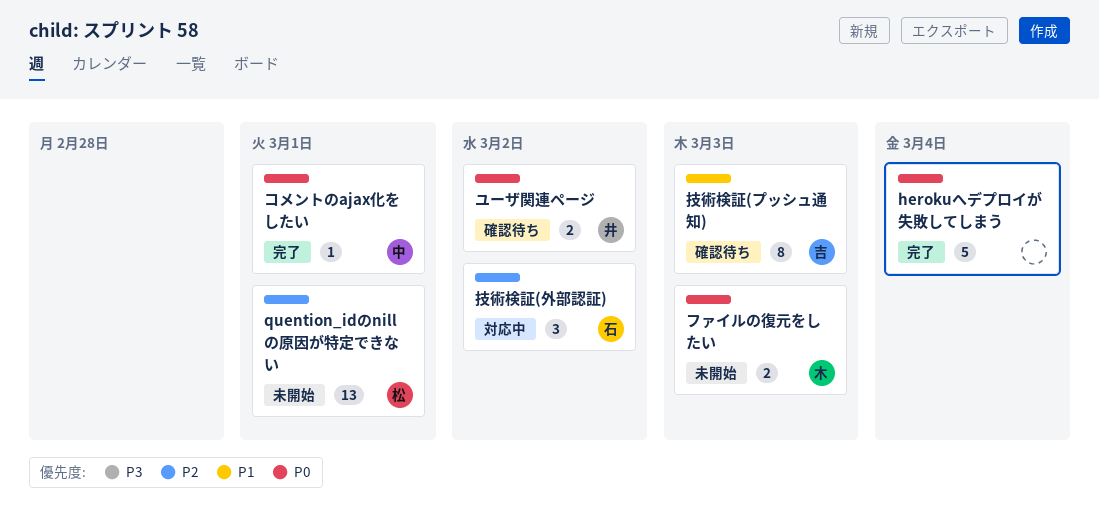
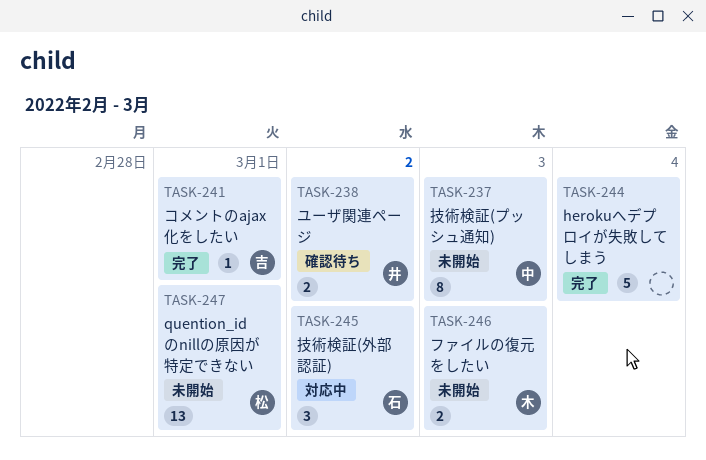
コメントのajax化をしたい, owner: 中 -> 吉
技術検証(プッシュ通知), status: 確認待ち -> 未開始
技術検証(プッシュ通知), owner: 吉 -> 中

